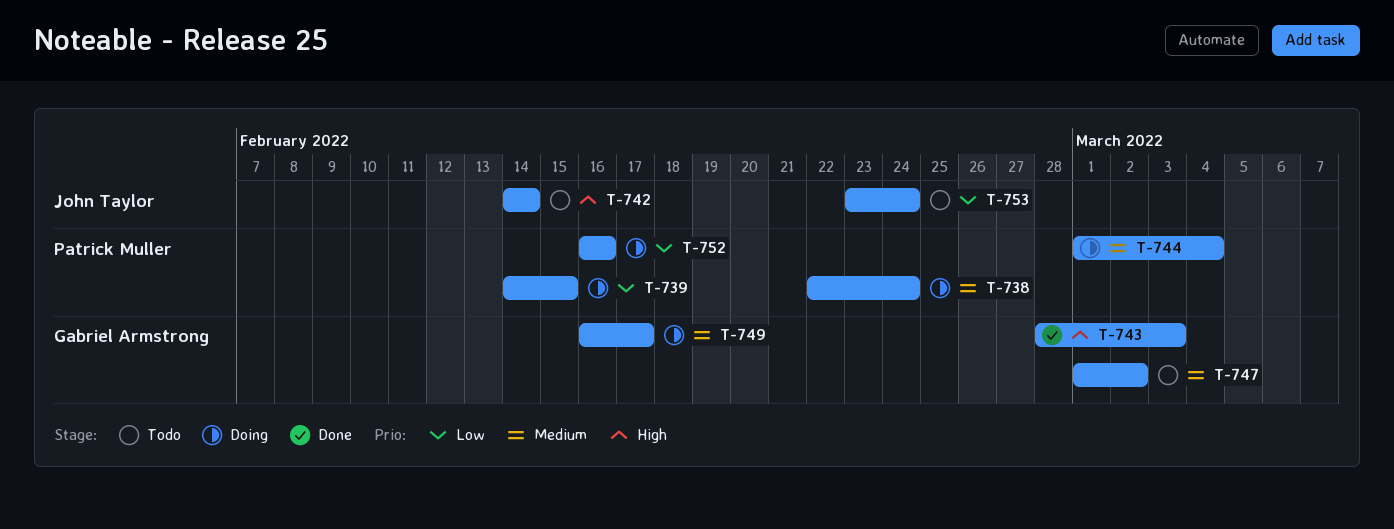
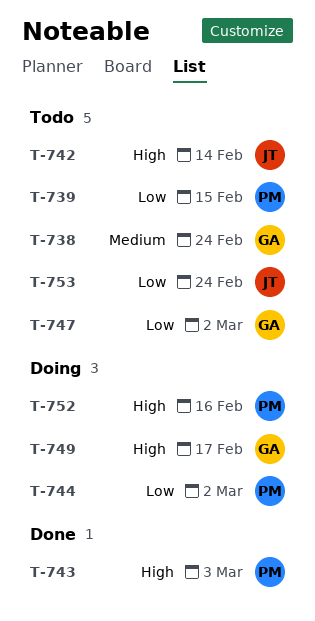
T-738, status: Doing -> Todo
T-738, owner: Patrick Muller -> Gabriel Armstrong
T-739, status: Doing -> Todo
T-743, owner: Gabriel Armstrong -> Patrick Muller
T-744, priority: Medium -> Low
T-744, due: Mar 4 -> Mar 2
T-747, priority: Medium -> Low
T-749, priority: Medium -> High
T-752, priority: Low -> High

